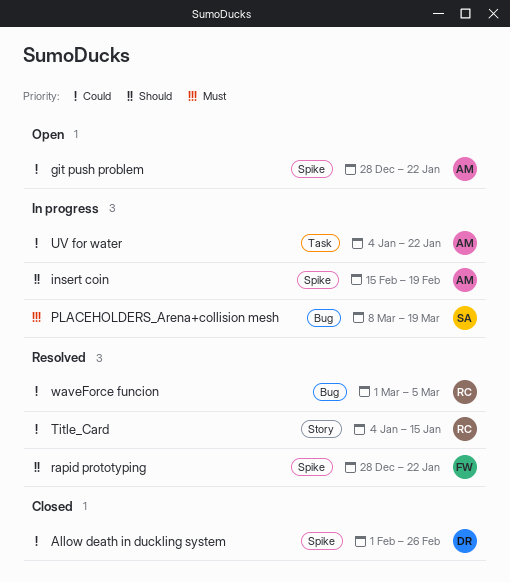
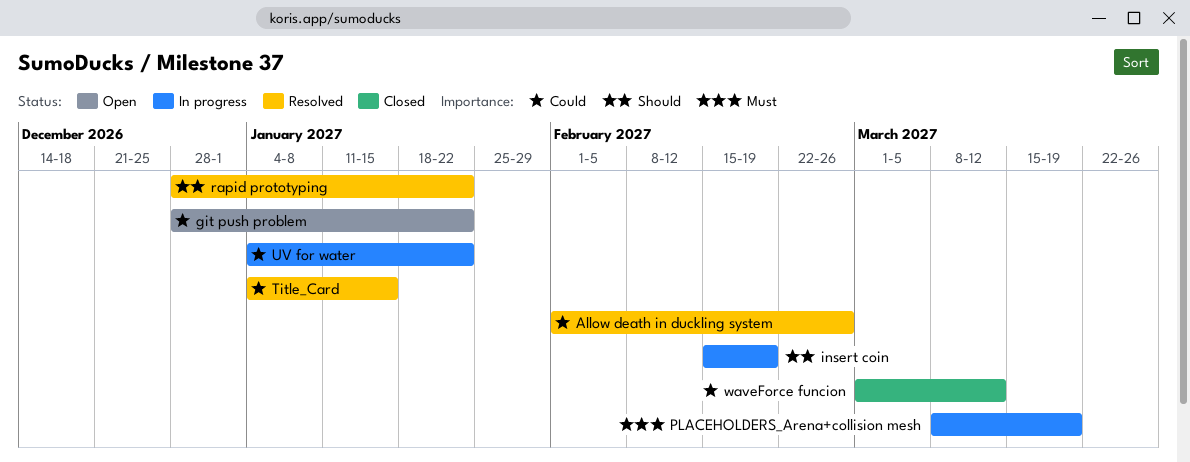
Allow death in duckling system, status: Closed -> Resolved
waveForce funcion, status: Resolved -> Closed
waveForce funcion, due: Mar 5 -> Mar 12

